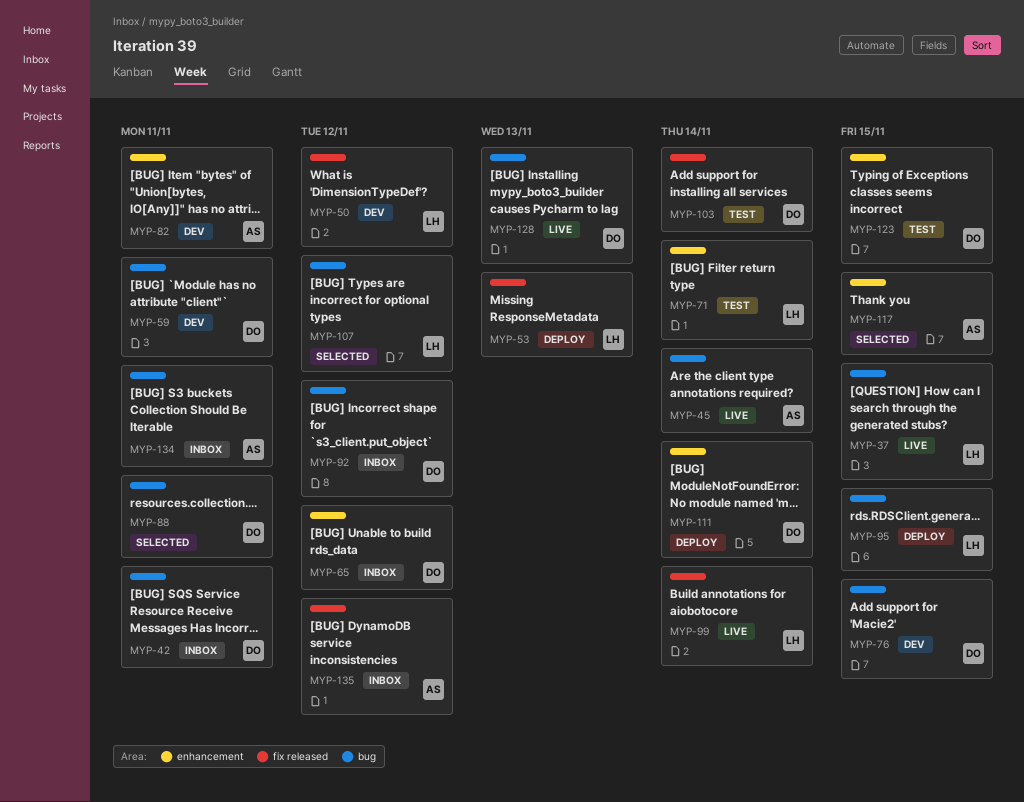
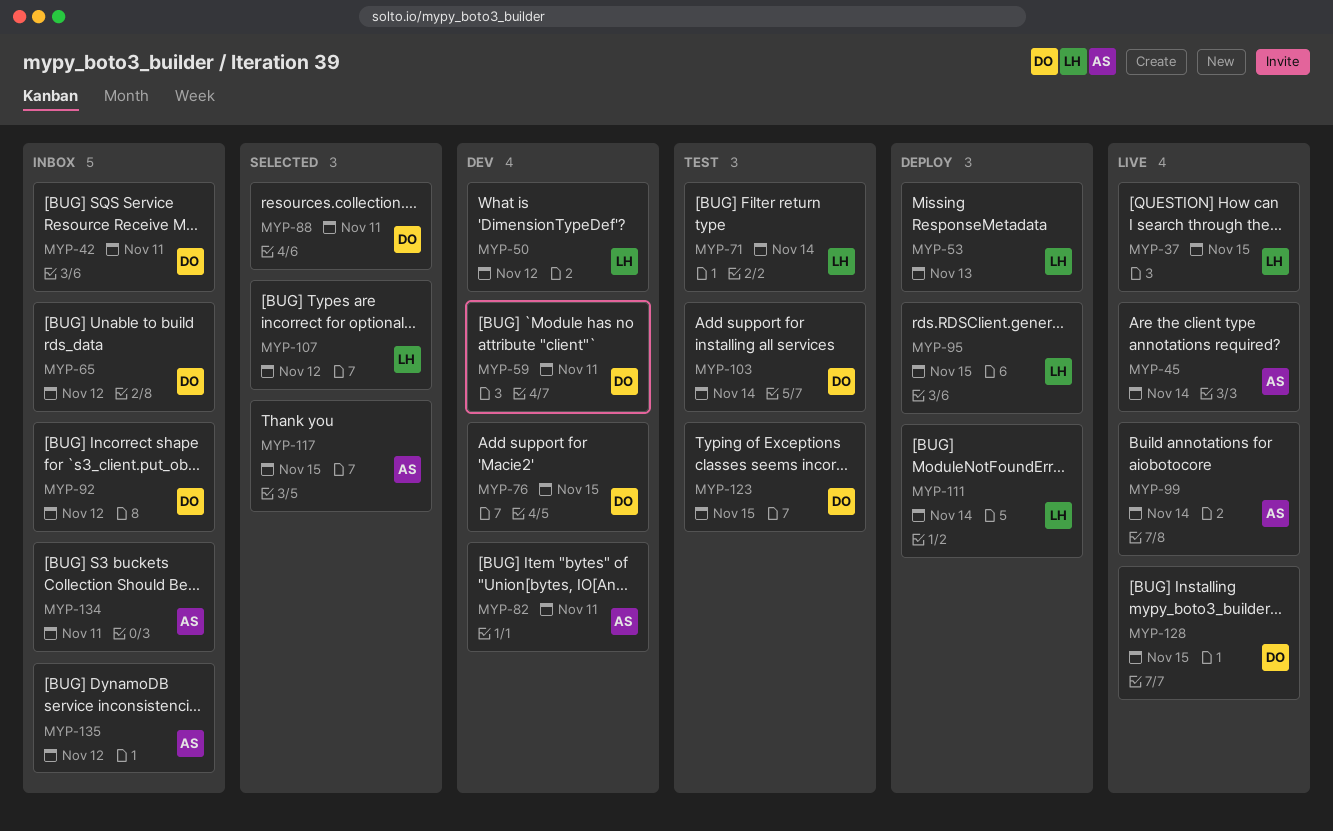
MYP-99, owner: LH -> AS
MYP-111, owner: DO -> LH
MYP-128, due: Nov 13 -> Nov 15

